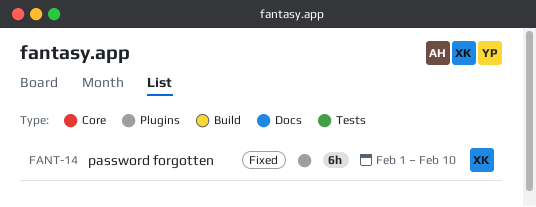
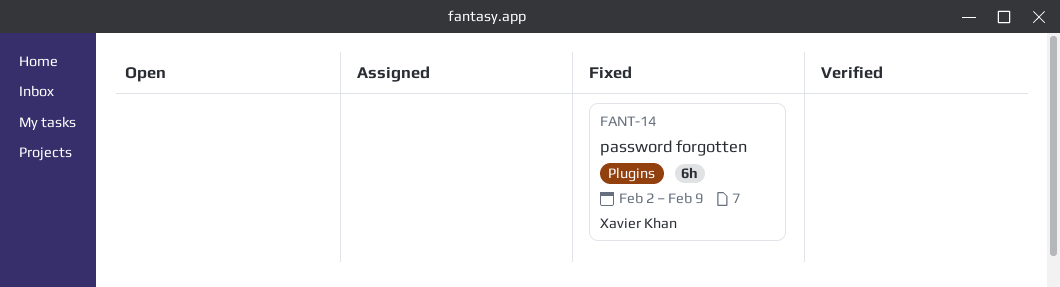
FANT-14, start: Feb 1 -> Feb 2
FANT-14, due: Feb 10 -> Feb 9

